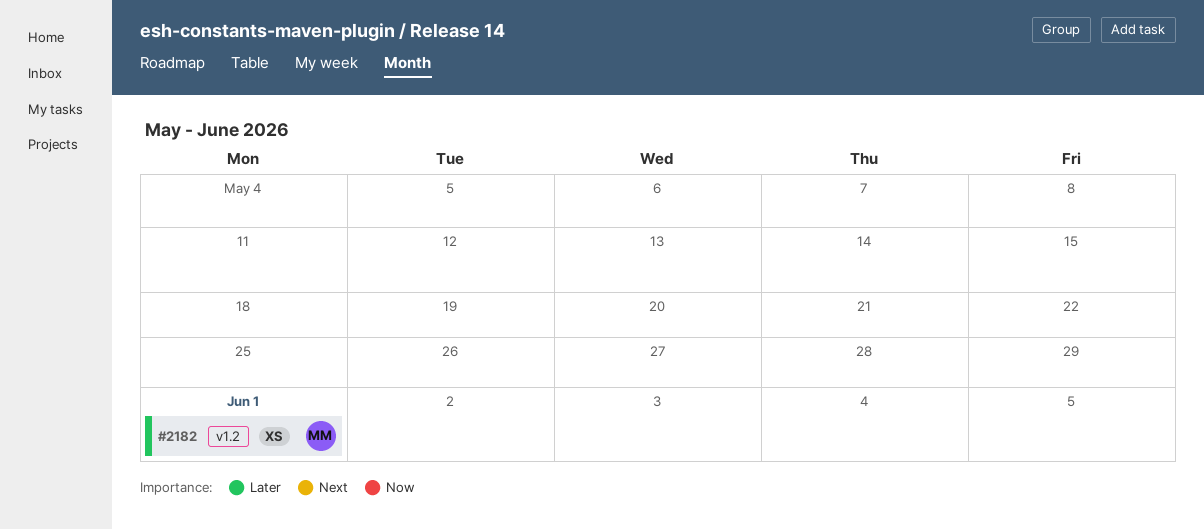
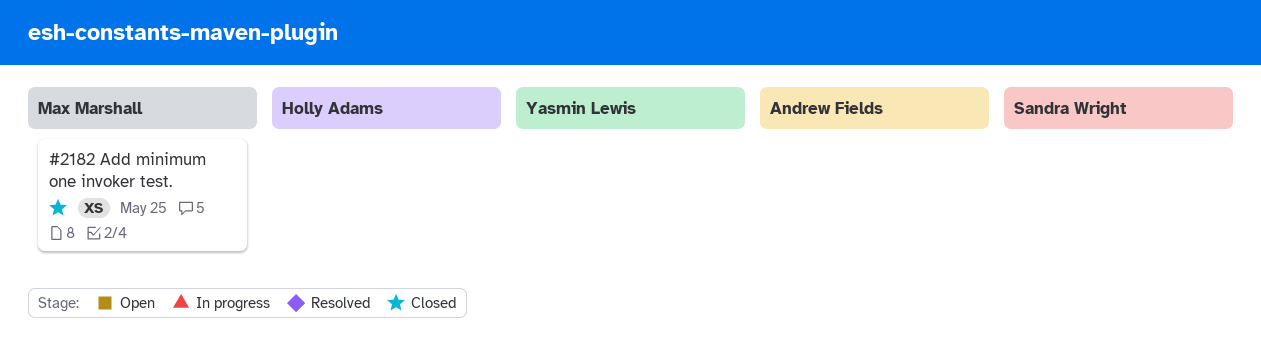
#2182, due: Jun 1 -> May 25

